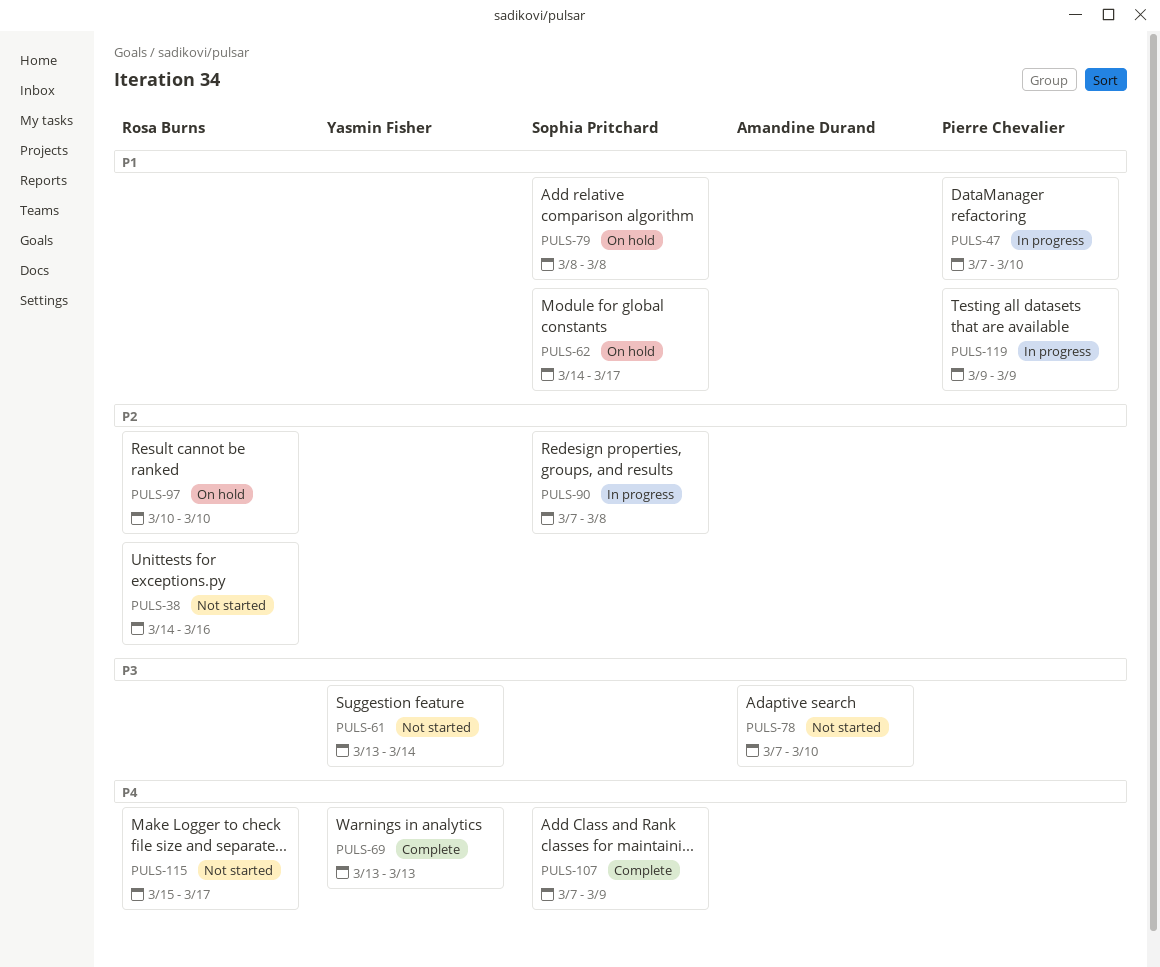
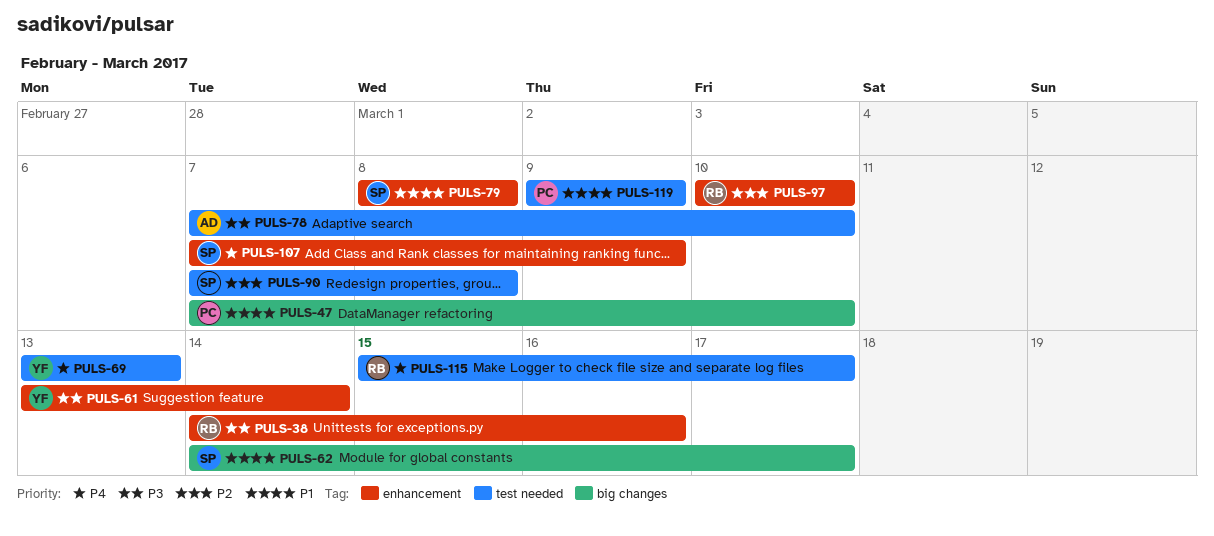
PULS-38, priority: P2 -> P3

